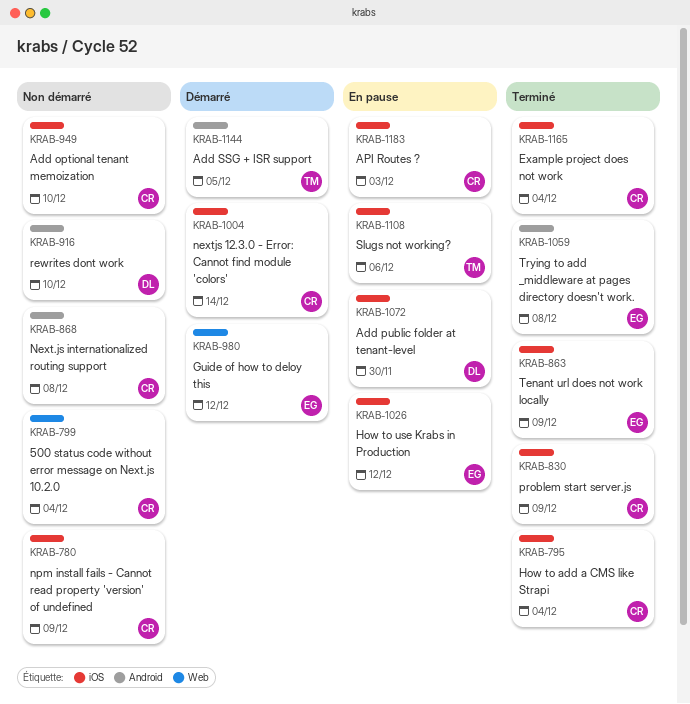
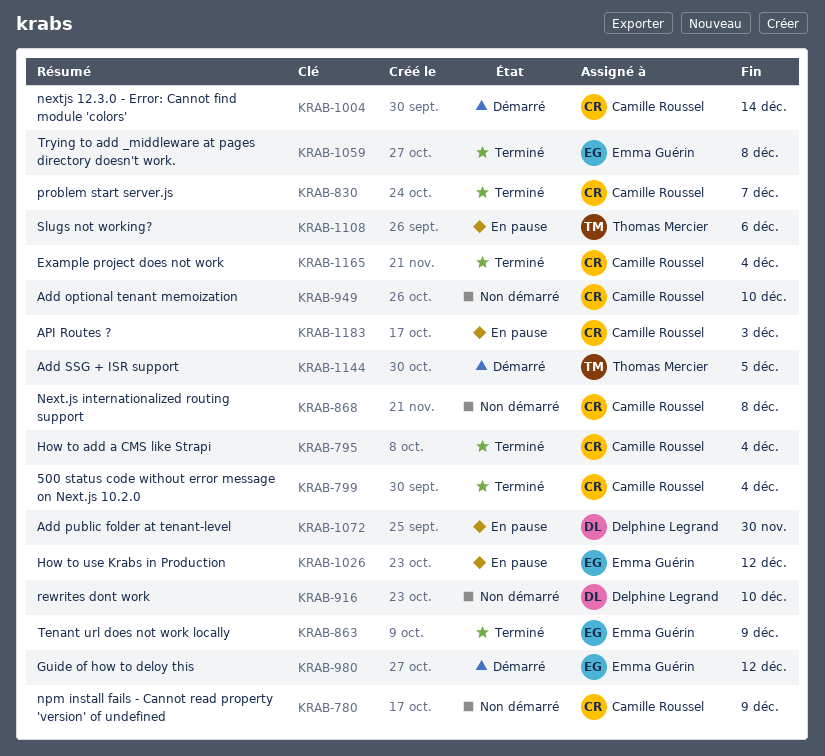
KRAB-799, status: Non démarré -> Terminé
KRAB-830, due: Dec 9 -> Dec 7

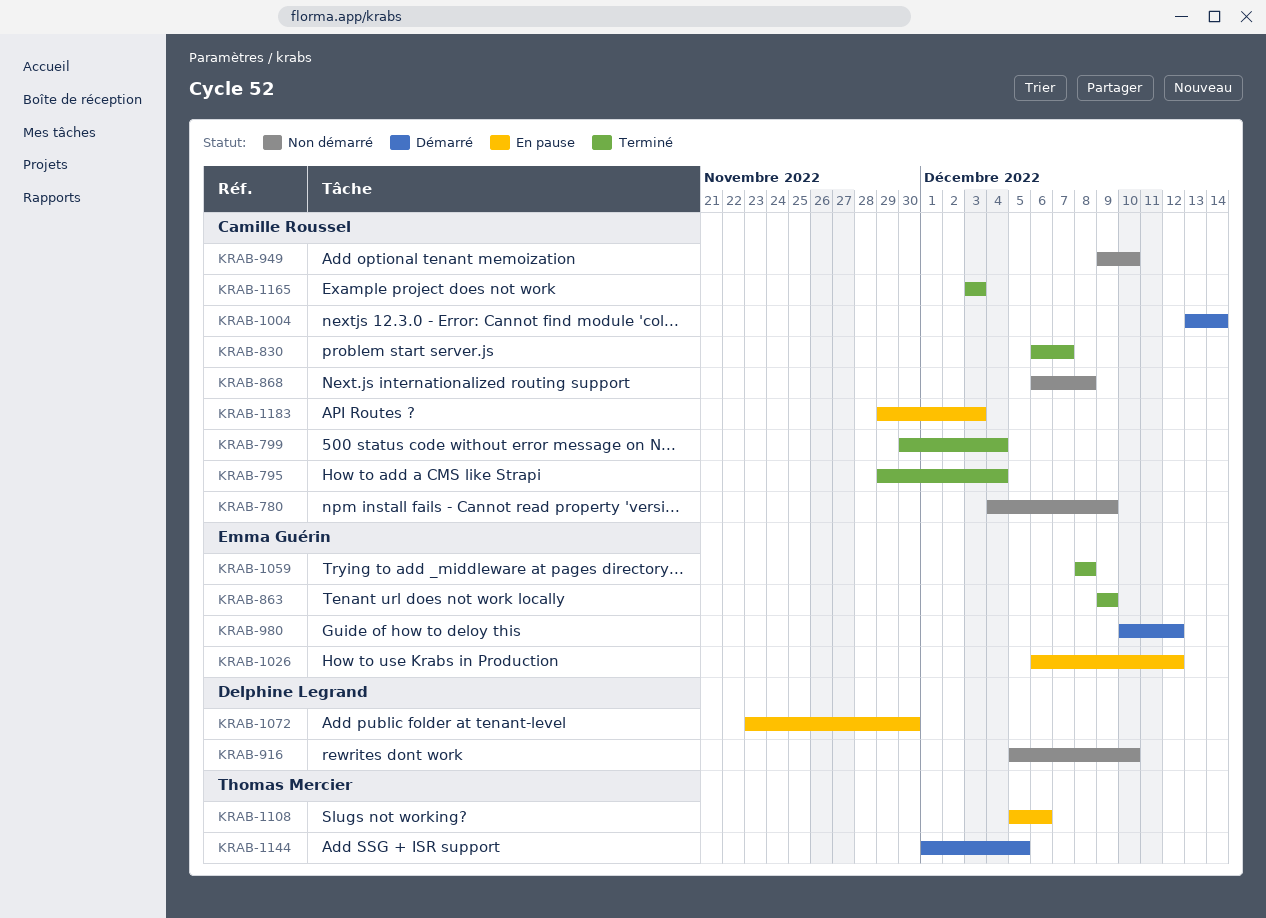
KRAB-1165, due: Dec 4 -> Dec 3

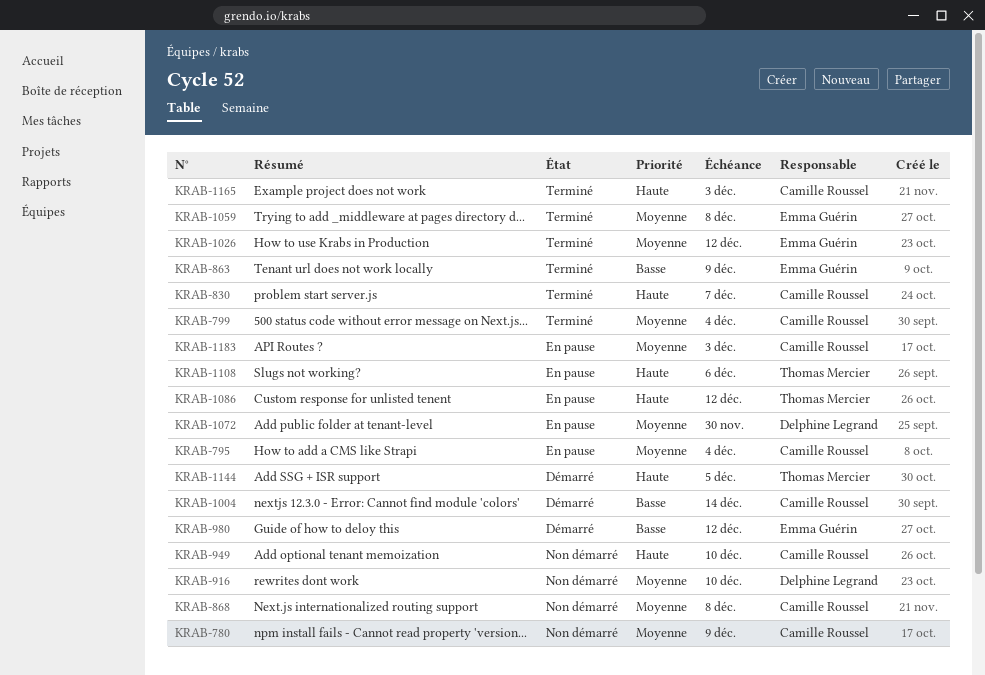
KRAB-795, status: Terminé -> En pause
KRAB-1026, status: En pause -> Terminé
KRAB-1086: none -> present

